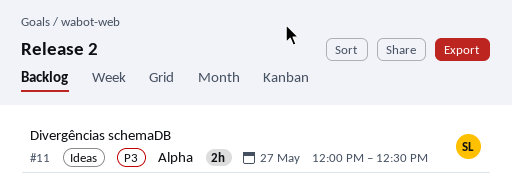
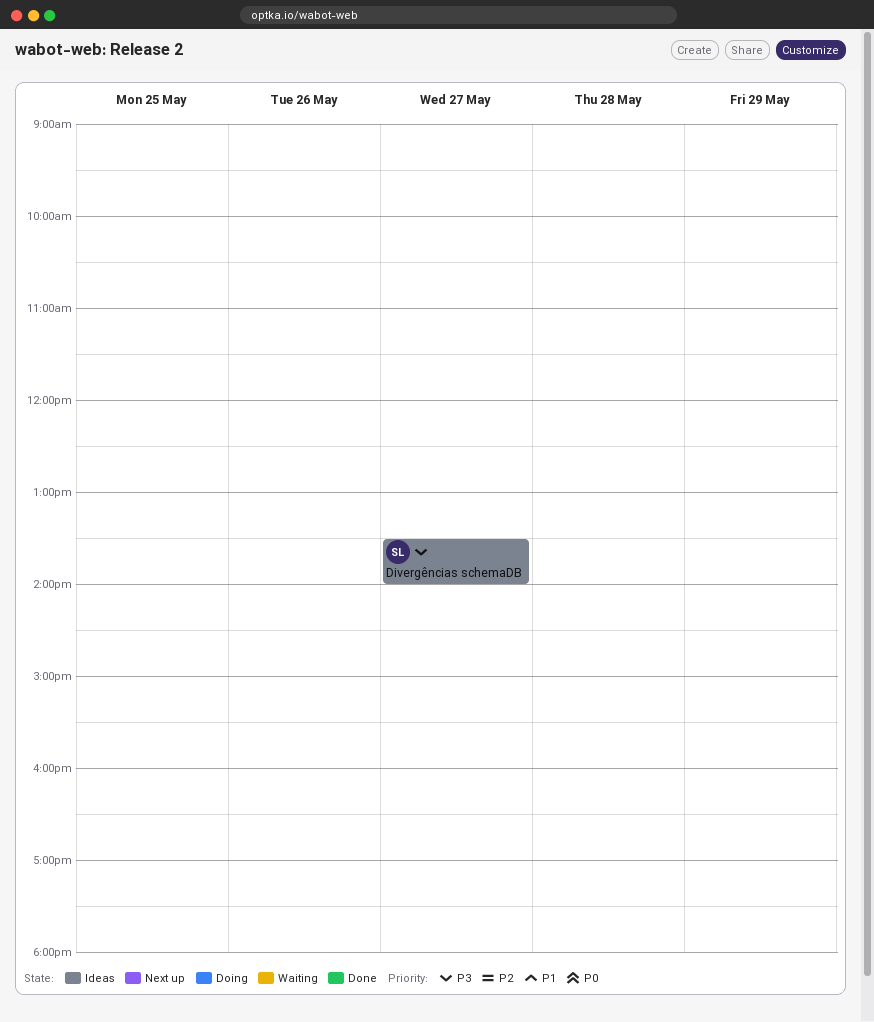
Divergências schemaDB, begins: 12:00 -> 13:30
Divergências schemaDB, ends: 12:30 -> 14:00

